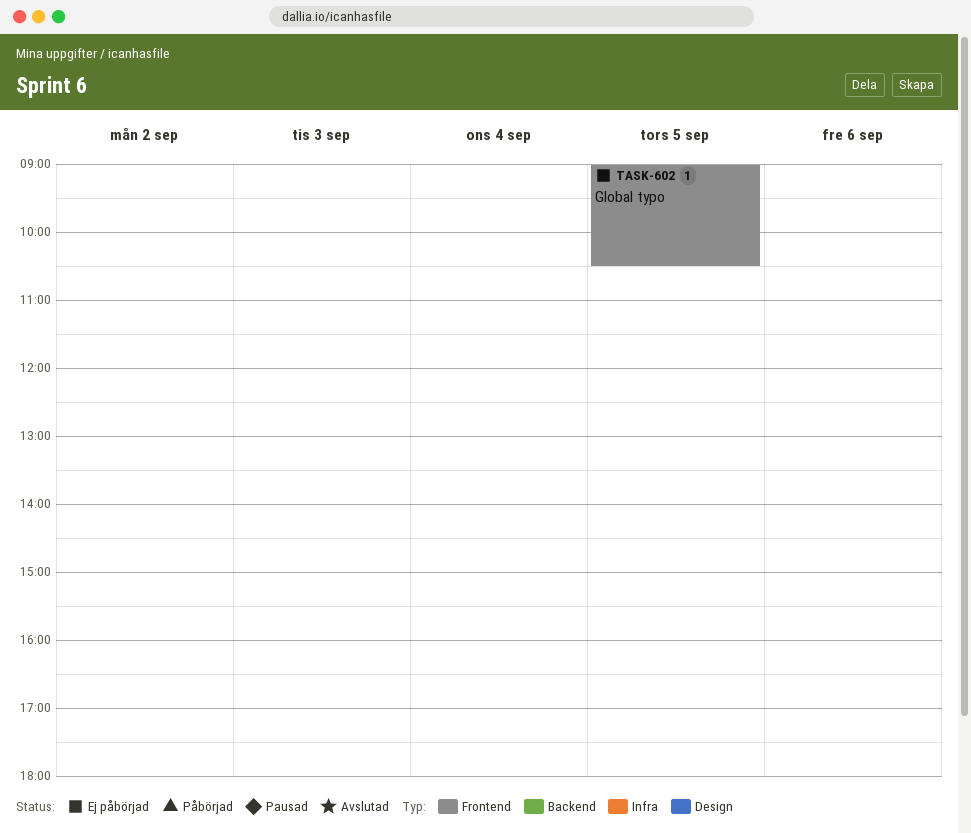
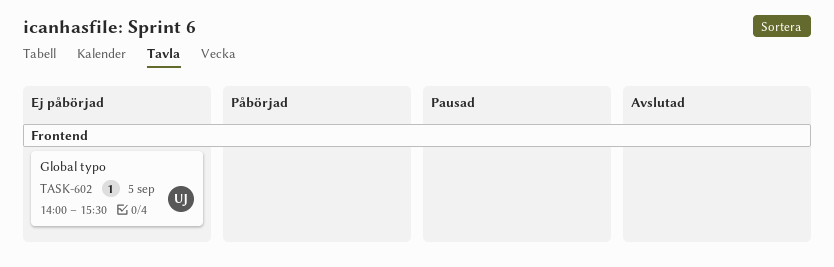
TASK-602, begins: 09:00 -> 14:00
TASK-602, ends: 10:30 -> 15:30

